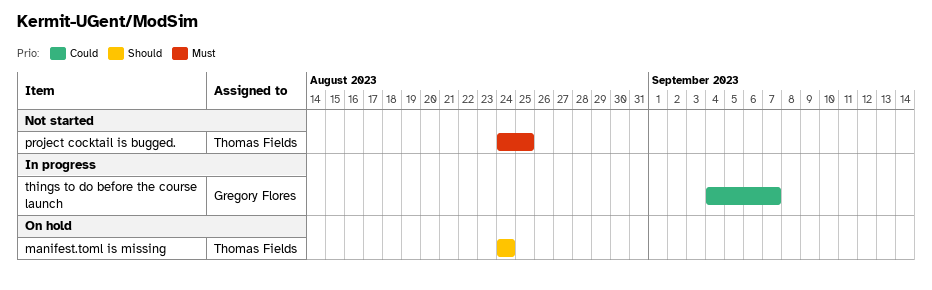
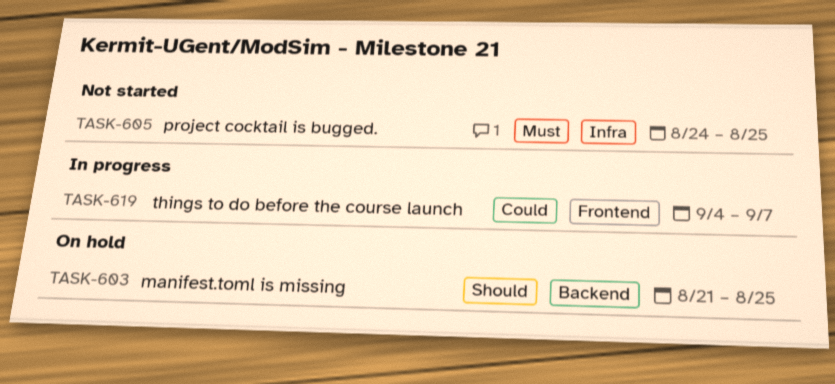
manifest.toml is missing, start: Aug 24 -> Aug 21
manifest.toml is missing, due: Aug 24 -> Aug 25

